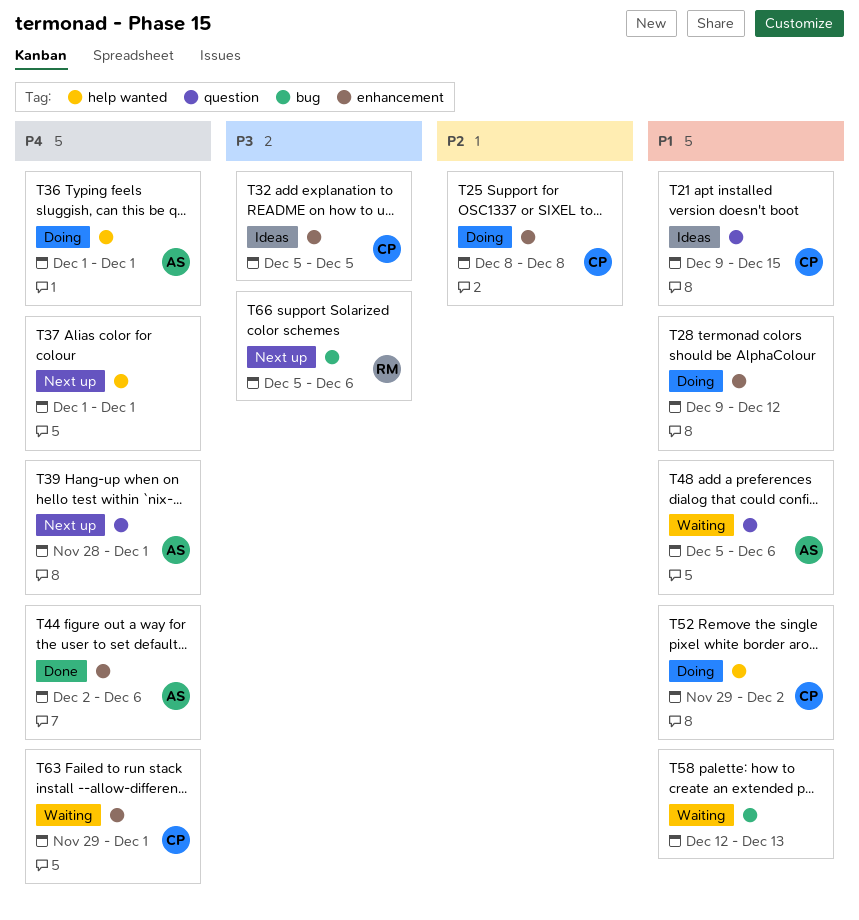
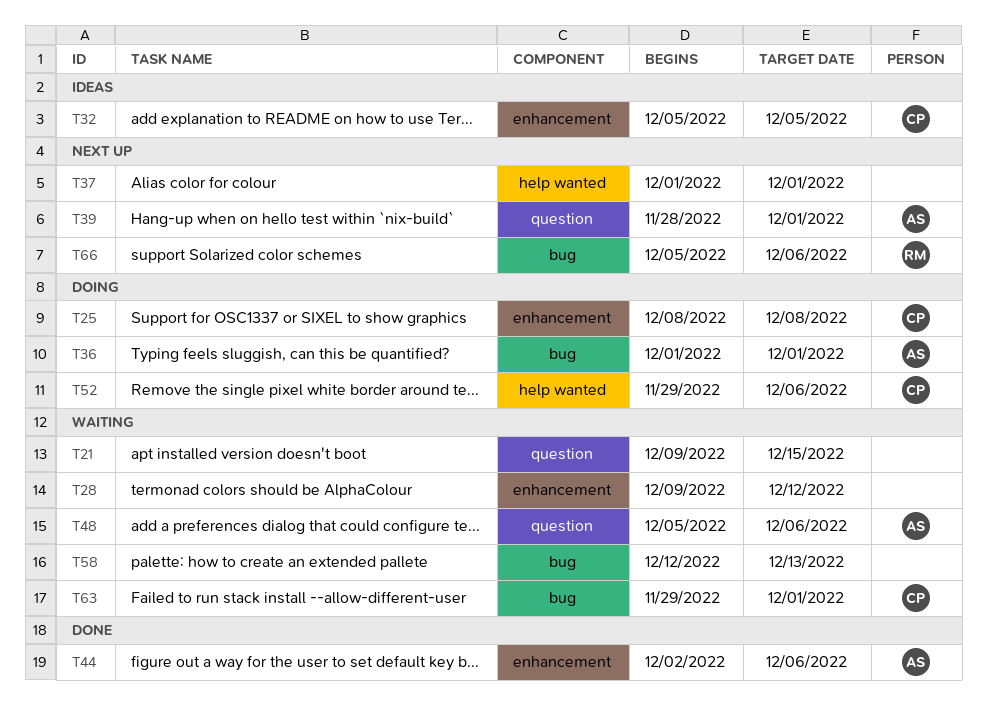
T21, status: Ideas -> Waiting
T21, owner: CP -> none
T28, status: Doing -> Waiting
T36, label: help wanted -> bug
T52, due: Dec 2 -> Dec 6
T63, label: enhancement -> bug

